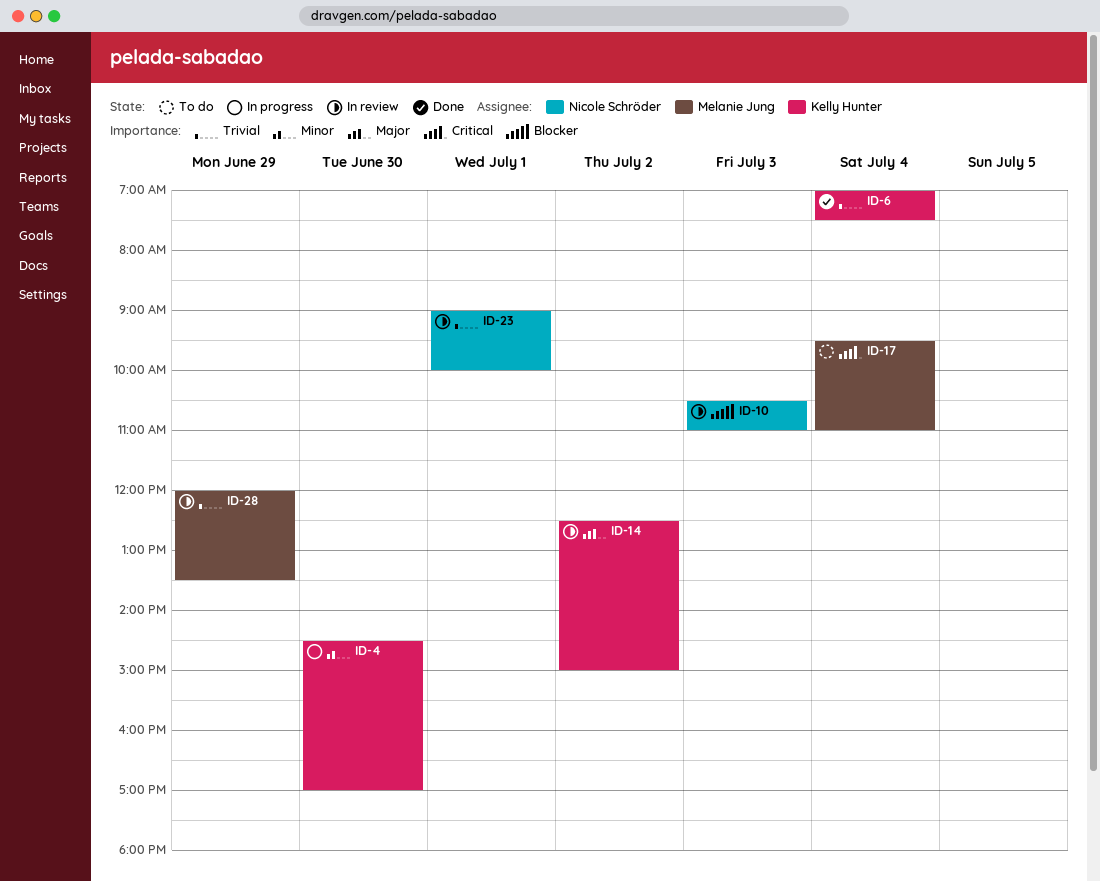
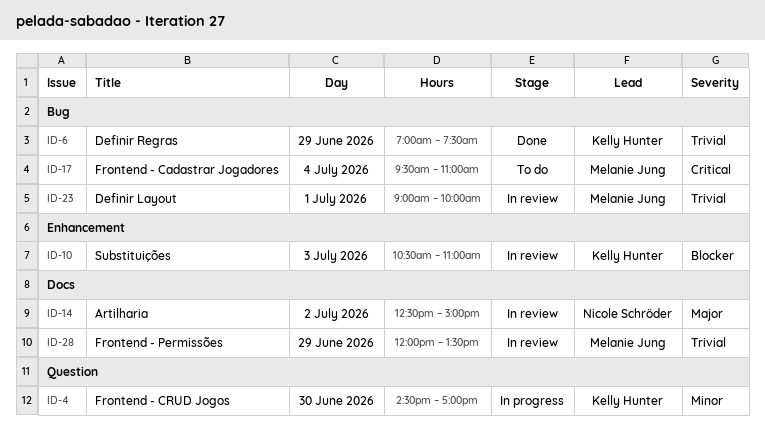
ID-6, day: Jul 4 -> Jun 29
ID-10, owner: Nicole Schröder -> Kelly Hunter
ID-14, owner: Kelly Hunter -> Nicole Schröder
ID-23, owner: Nicole Schröder -> Melanie Jung

